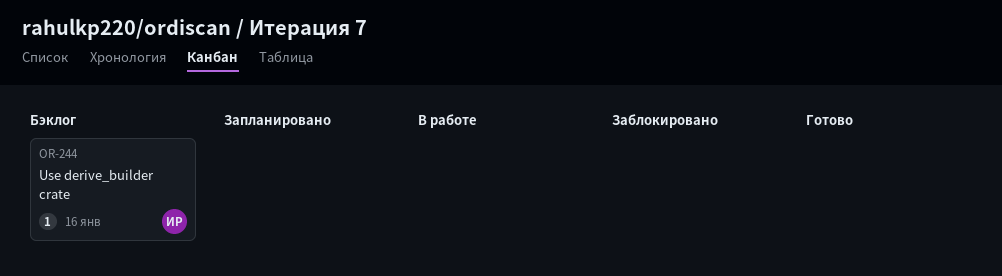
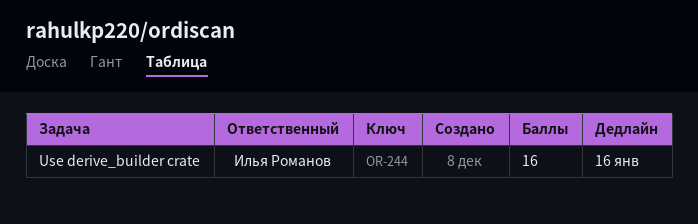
OR-244, estimate: 1 -> 16

